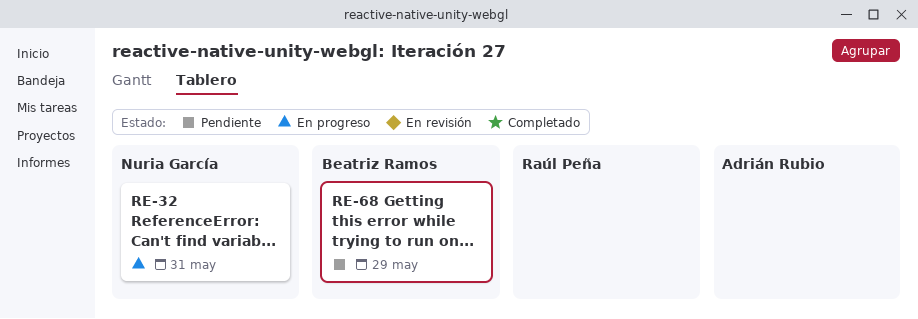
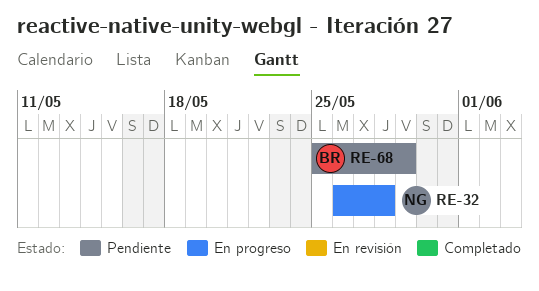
RE-32, due: May 31 -> May 28

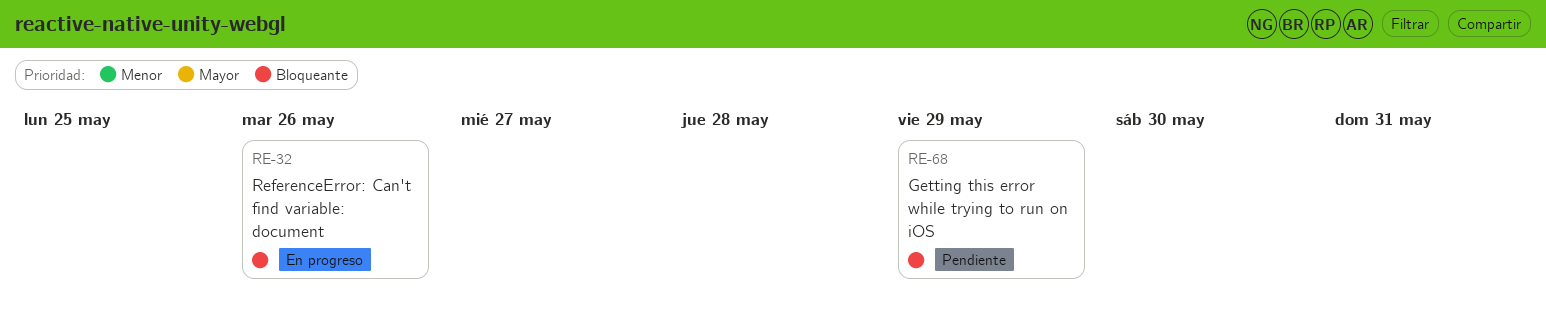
RE-32, due: May 28 -> May 26

